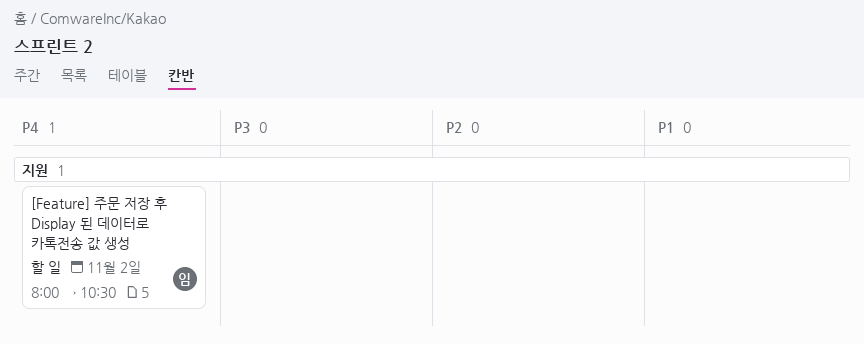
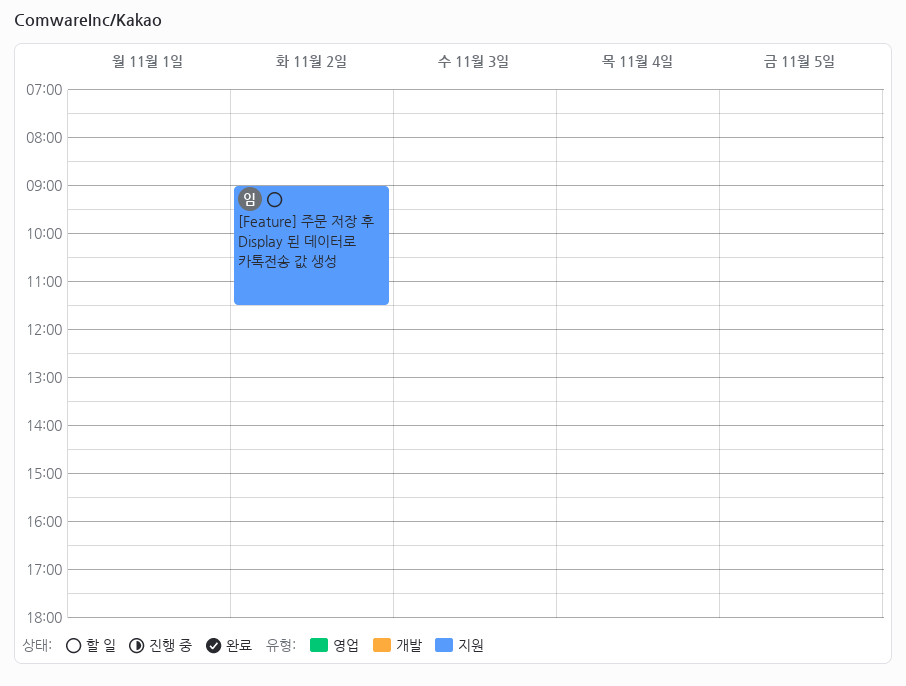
[Feature] 주문 저장 후 Display 된 데이터로 카톡전송 값 생성, begins: 08:00 -> 09:00
[Feature] 주문 저장 후 Display 된 데이터로 카톡전송 값 생성, ends: 10:30 -> 11:30

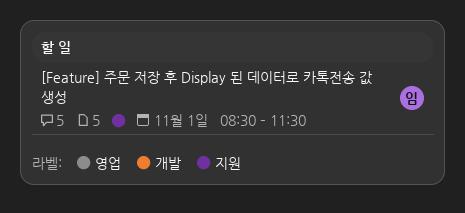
[Feature] 주문 저장 후 Display 된 데이터로 카톡전송 값 생성, day: Nov 2 -> Nov 1
[Feature] 주문 저장 후 Display 된 데이터로 카톡전송 값 생성, begins: 09:00 -> 08:30

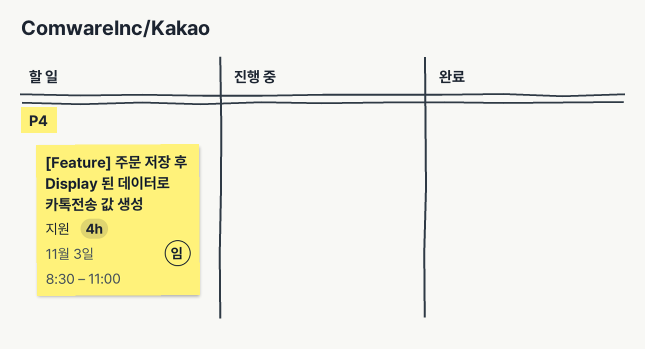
[Feature] 주문 저장 후 Display 된 데이터로 카톡전송 값 생성, day: Nov 1 -> Nov 3
[Feature] 주문 저장 후 Display 된 데이터로 카톡전송 값 생성, ends: 11:30 -> 11:00

